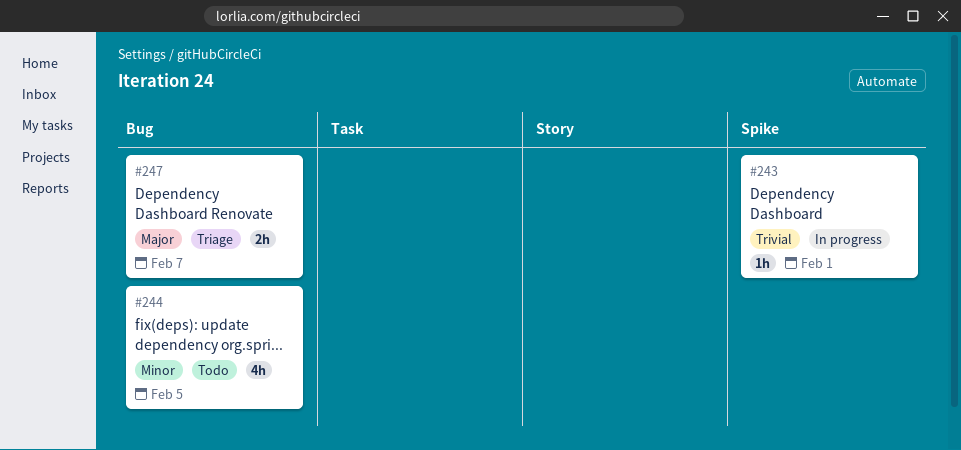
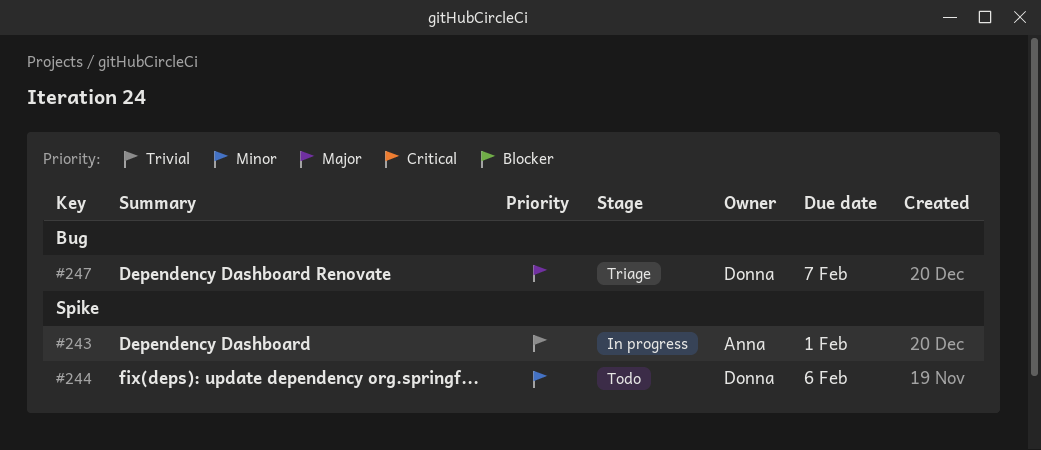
#244, label: Bug -> Spike
#244, due: Feb 5 -> Feb 6

